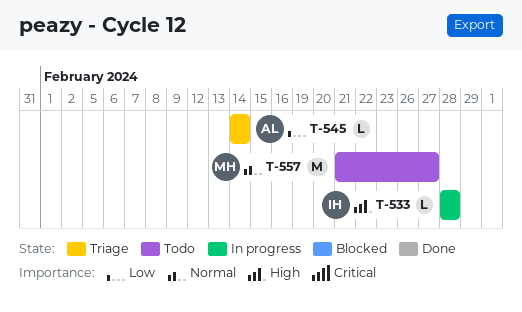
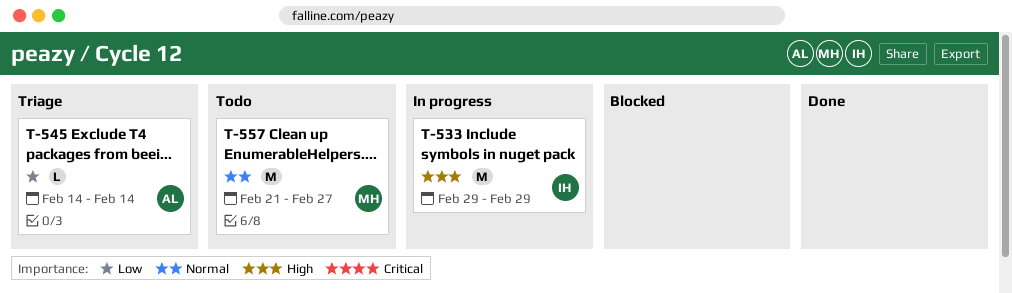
T-533, estimate: L -> M
T-533, start: Feb 28 -> Feb 29
T-533, due: Feb 28 -> Feb 29

